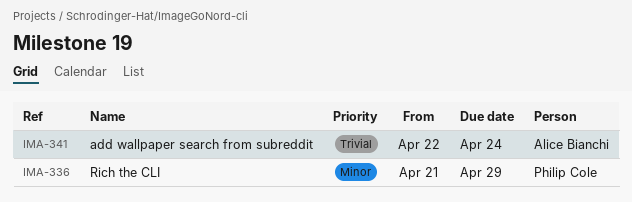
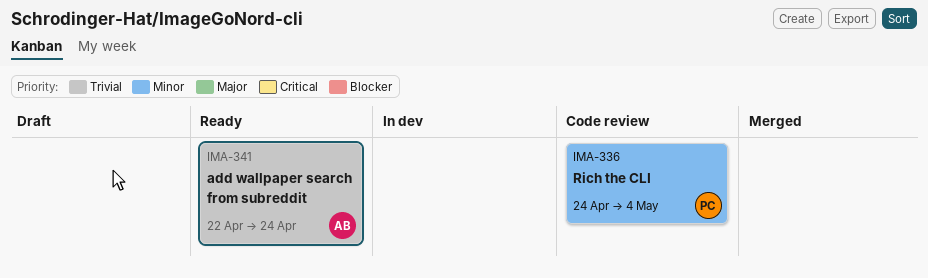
IMA-336, start: Apr 21 -> Apr 24
IMA-336, due: Apr 29 -> May 4

